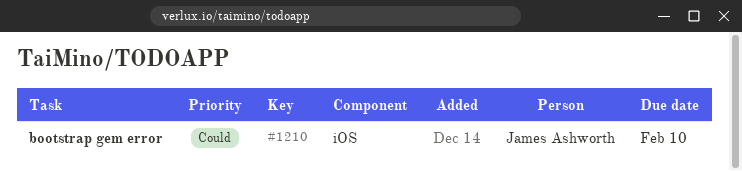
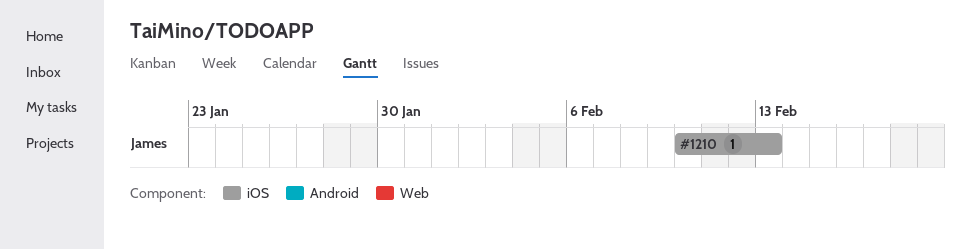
#1210, due: Feb 10 -> Feb 13

